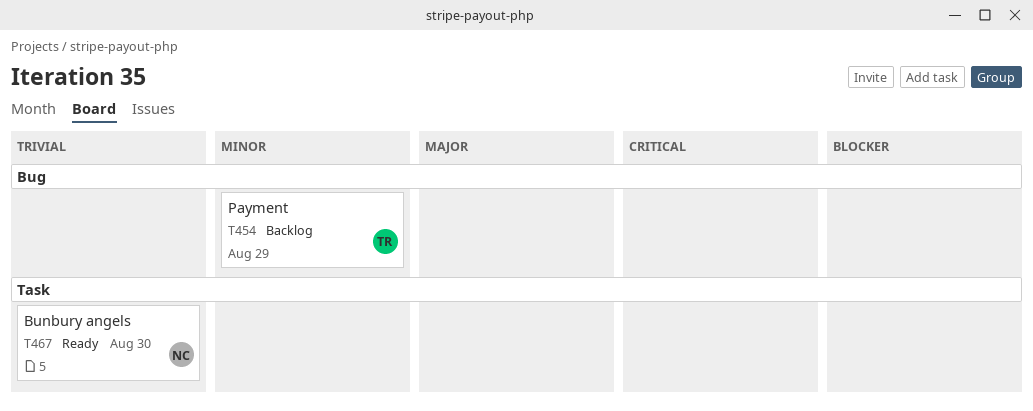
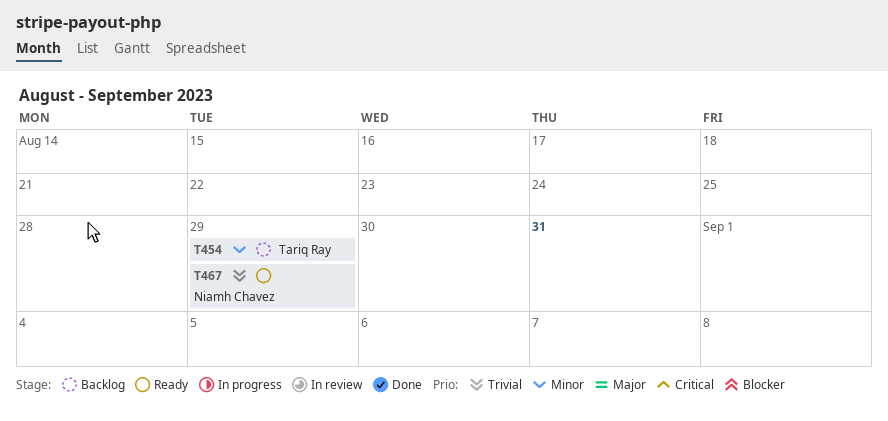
T467, due: Aug 30 -> Aug 29

